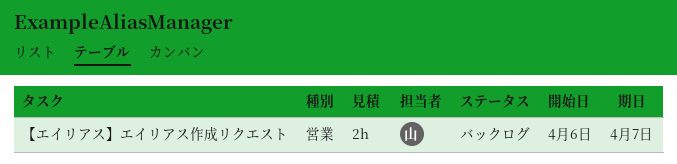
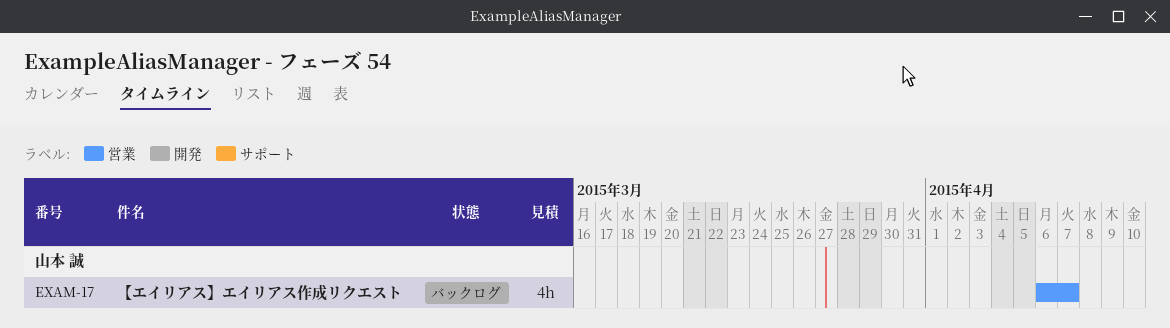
【エイリアス】エイリアス作成リクエスト, estimate: 2h -> 4h

